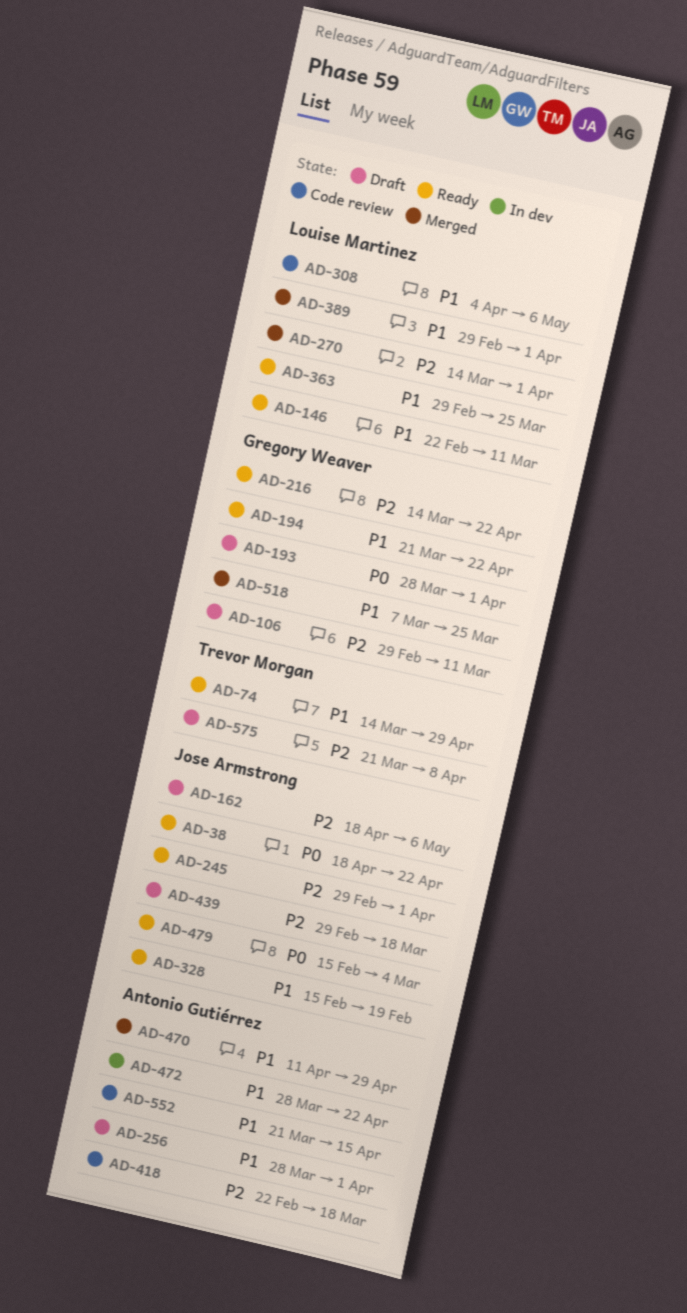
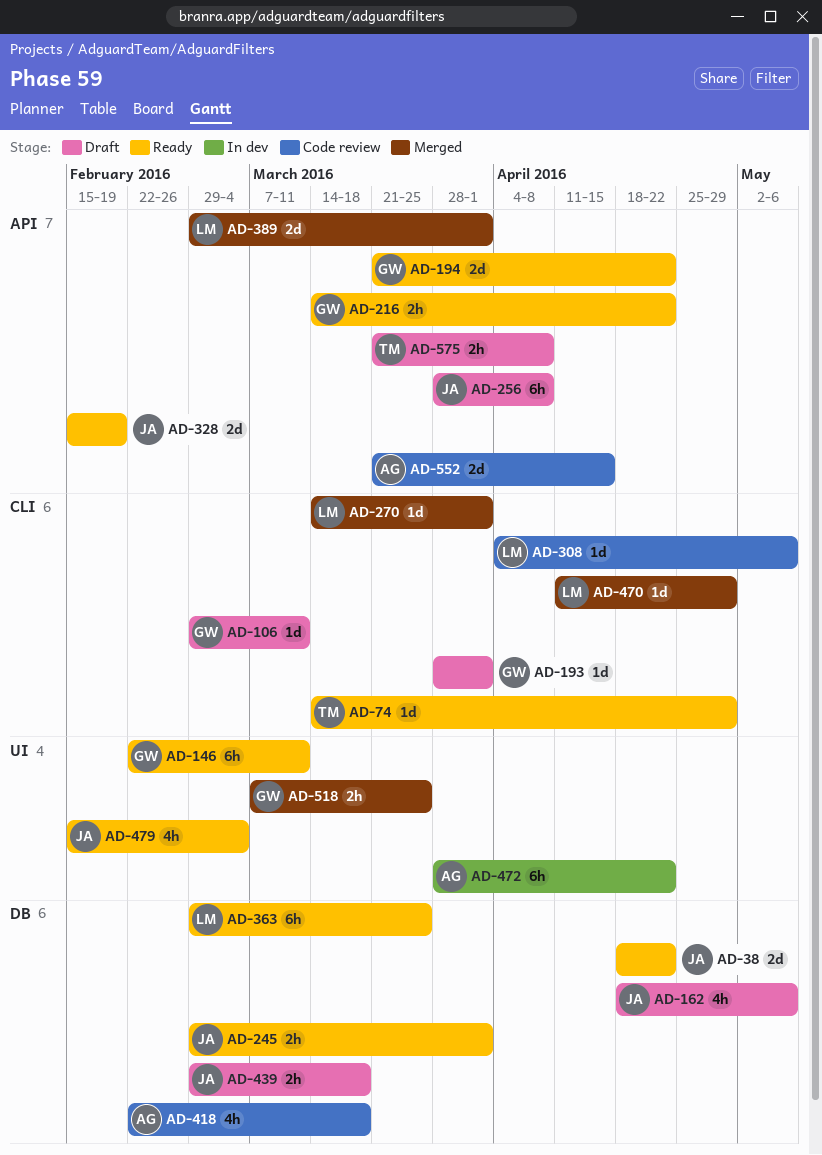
AD-146, owner: Louise Martinez -> Gregory Weaver
AD-256, owner: Antonio Gutiérrez -> Jose Armstrong
AD-256, due: Apr 1 -> Apr 8
AD-470, owner: Antonio Gutiérrez -> Louise Martinez

